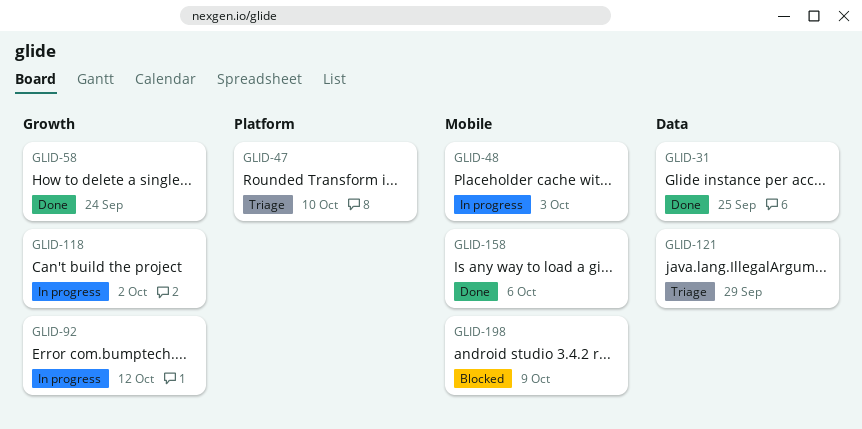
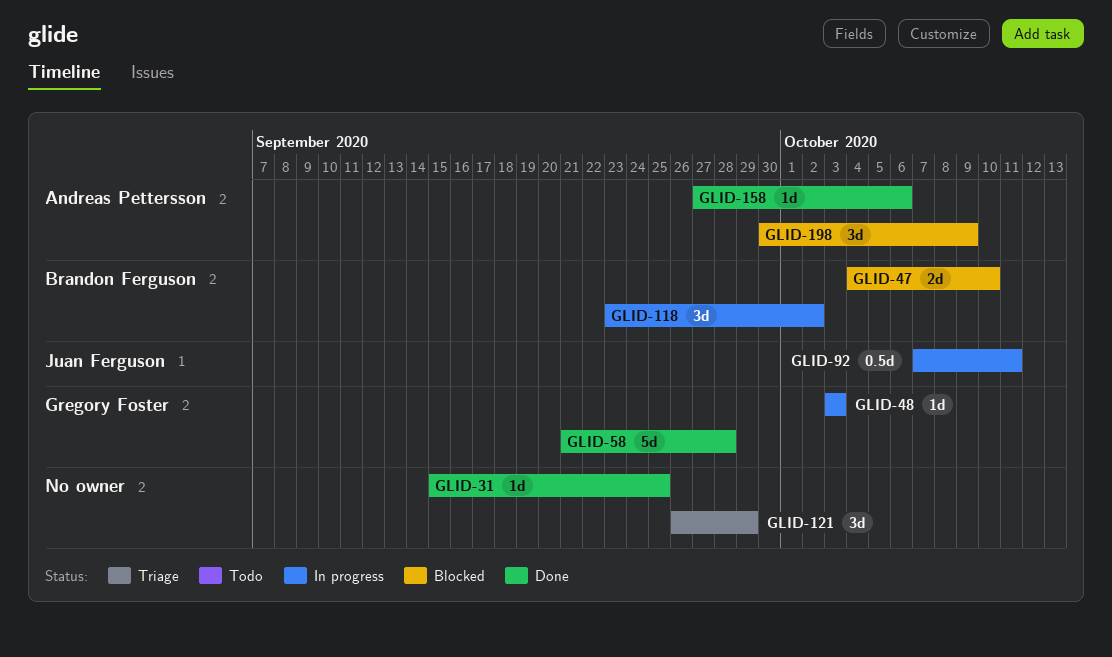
GLID-47, status: Triage -> Blocked
GLID-58, due: Sep 24 -> Sep 28
GLID-92, due: Oct 12 -> Oct 11

